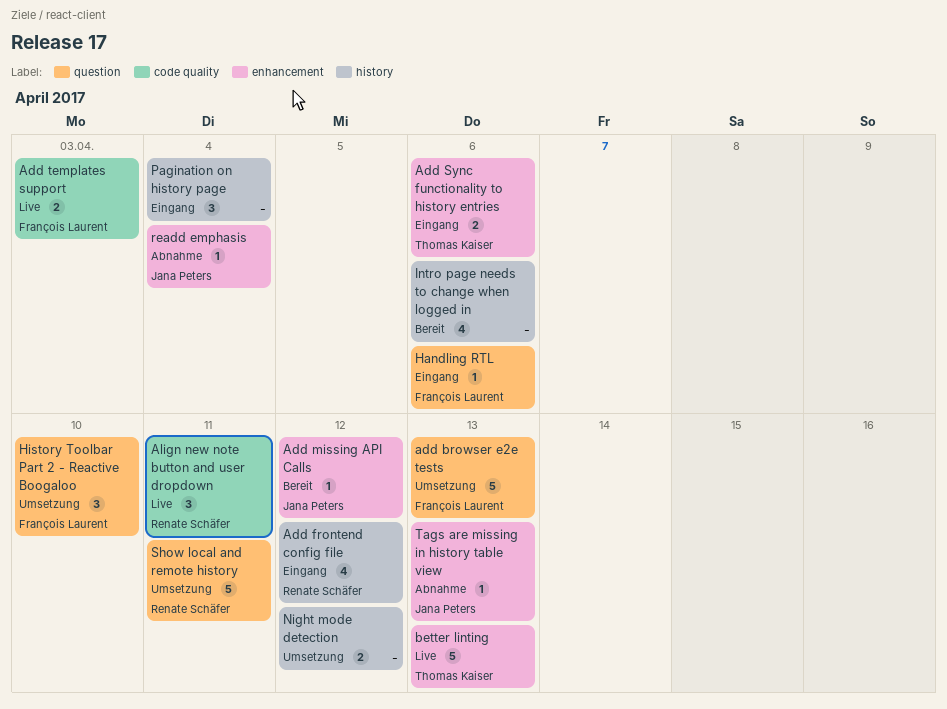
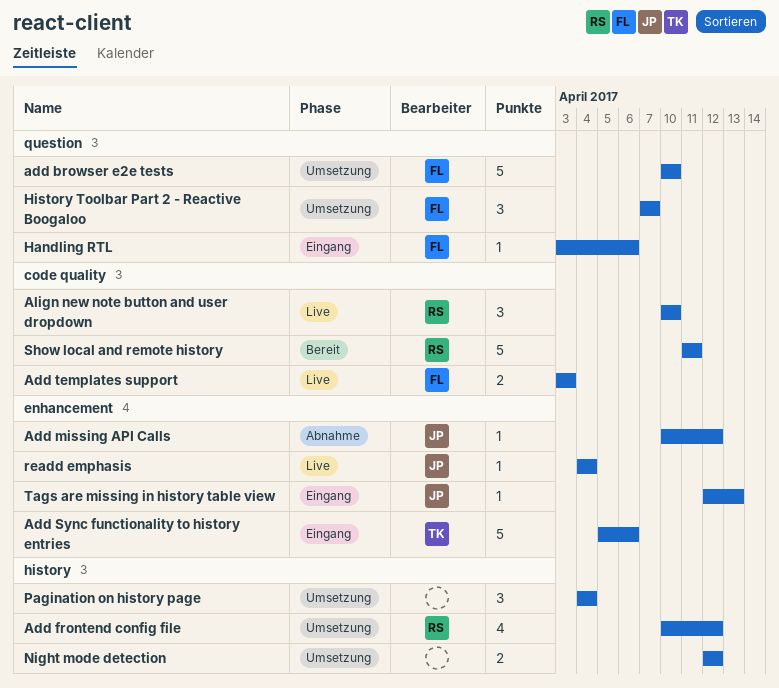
add browser e2e tests, due: Apr 13 -> Apr 10
Add frontend config file, status: Eingang -> Umsetzung
Add missing API Calls, status: Bereit -> Abnahme
Add Sync functionality to history entries, estimate: 2 -> 5
Align new note button and user dropdown, due: Apr 11 -> Apr 10
better linting: present -> none
History Toolbar Part 2 - Reactive Boogaloo, due: Apr 10 -> Apr 7
Intro page needs to change when logged in: present -> none
Pagination on history page, status: Eingang -> Umsetzung
readd emphasis, status: Abnahme -> Live
Show local and remote history, status: Umsetzung -> Bereit
Show local and remote history, label: question -> code quality
Tags are missing in history table view, status: Abnahme -> Eingang

